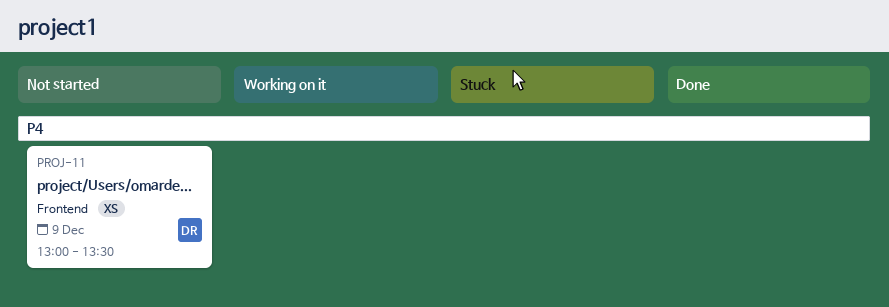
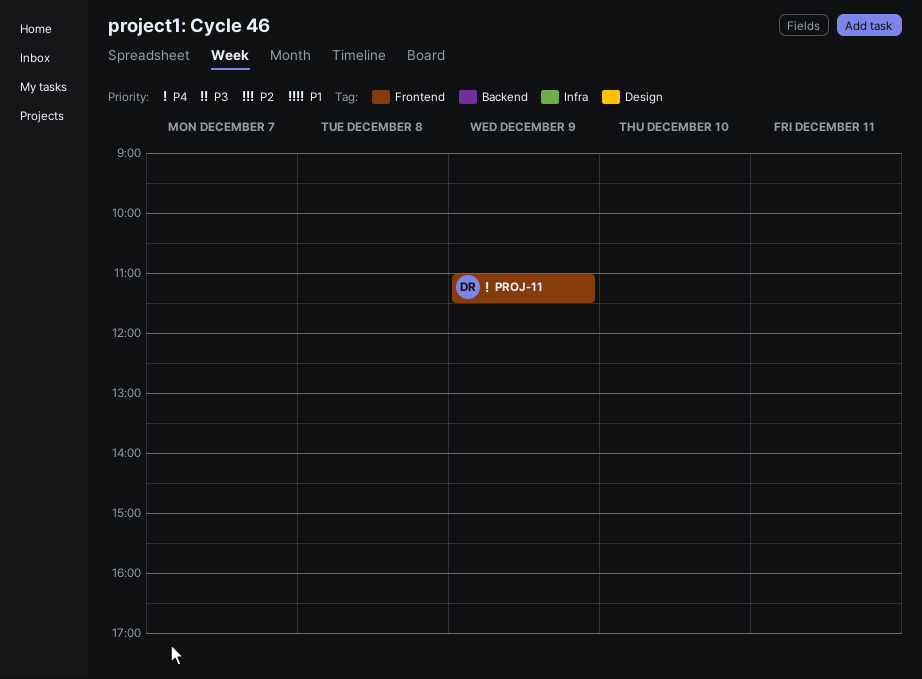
PROJ-11, begins: 13:00 -> 11:00
PROJ-11, ends: 13:30 -> 11:30

